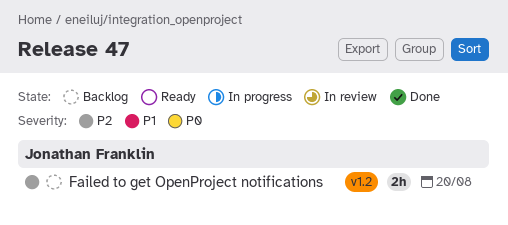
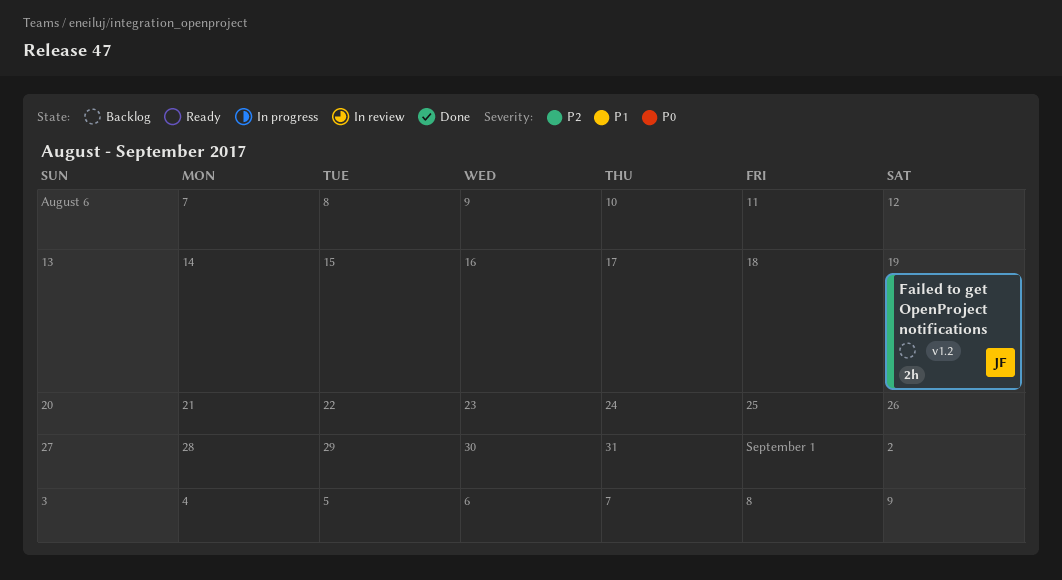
Failed to get OpenProject notifications, due: Aug 20 -> Aug 19

